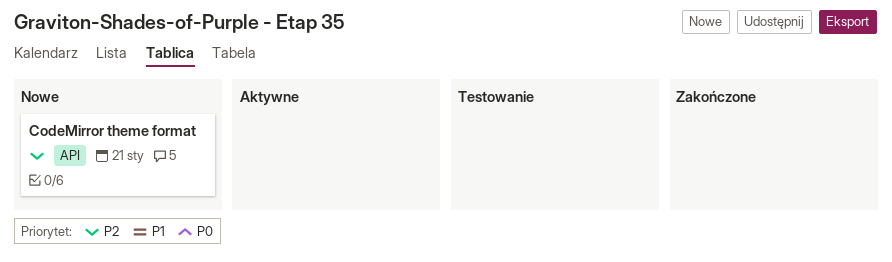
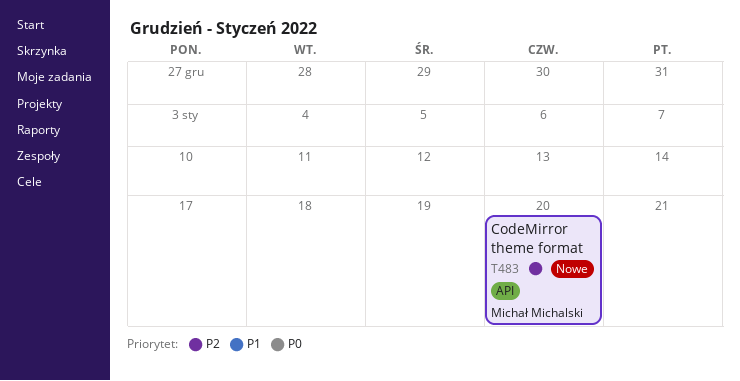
CodeMirror theme format, due: Jan 21 -> Jan 20

